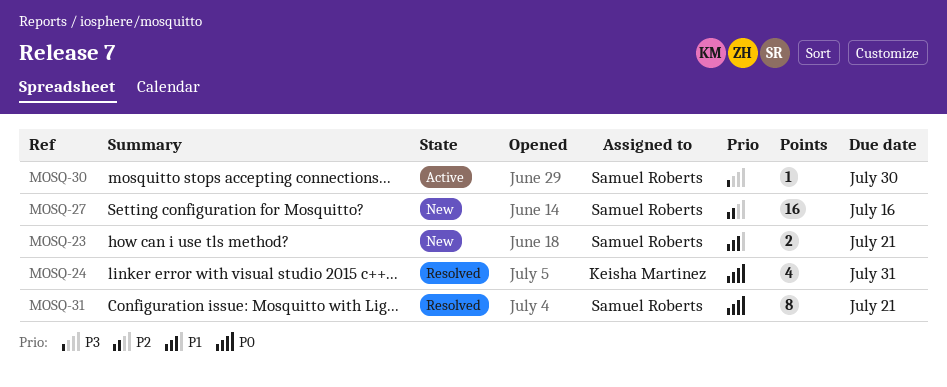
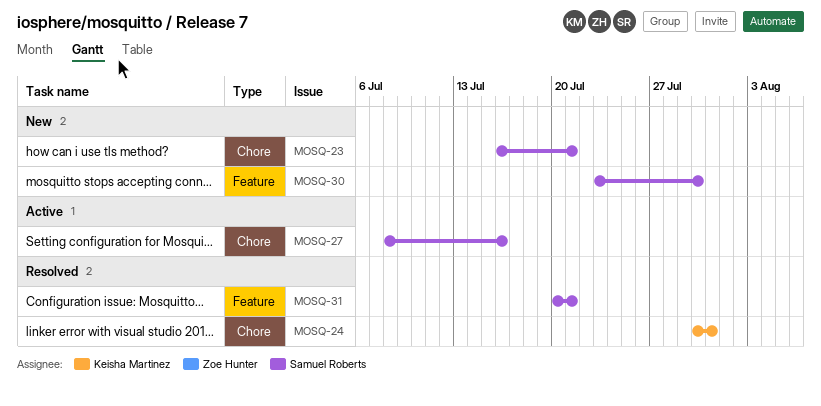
MOSQ-27, status: New -> Active
MOSQ-30, status: Active -> New

